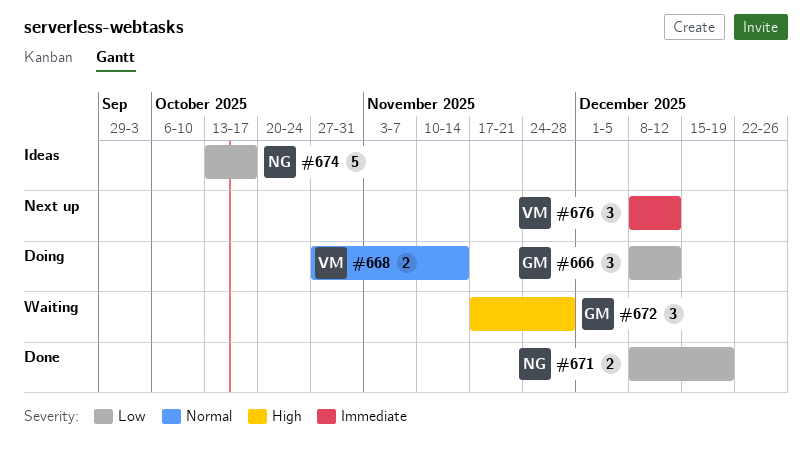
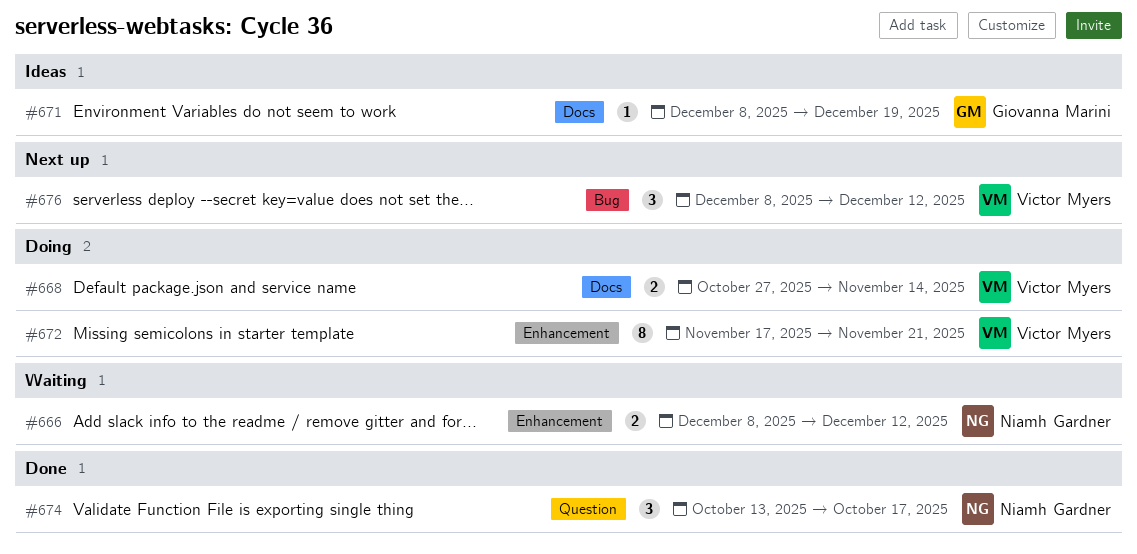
#666, status: Doing -> Waiting
#666, owner: Giovanna Marini -> Niamh Gardner
#666, estimate: 3 -> 2
#671, status: Done -> Ideas
#671, owner: Niamh Gardner -> Giovanna Marini
#671, estimate: 2 -> 1
#672, status: Waiting -> Doing
#672, owner: Giovanna Marini -> Victor Myers
#672, estimate: 3 -> 8
#672, due: Nov 28 -> Nov 21
#674, status: Ideas -> Done
#674, estimate: 5 -> 3

